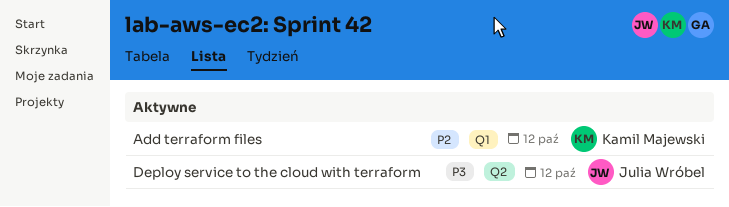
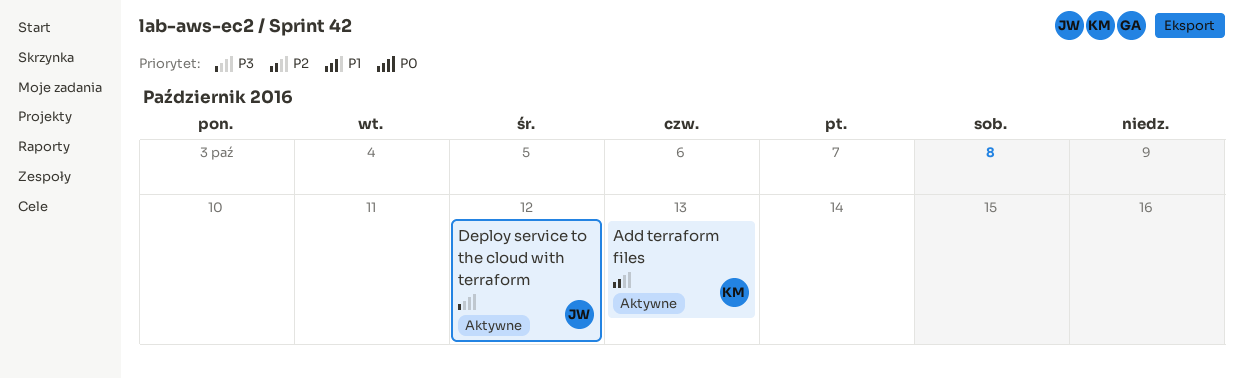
Add terraform files, due: Oct 12 -> Oct 13

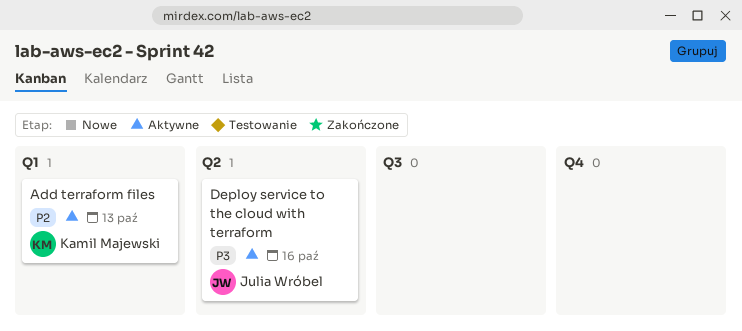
Deploy service to the cloud with terraform, due: Oct 12 -> Oct 16

